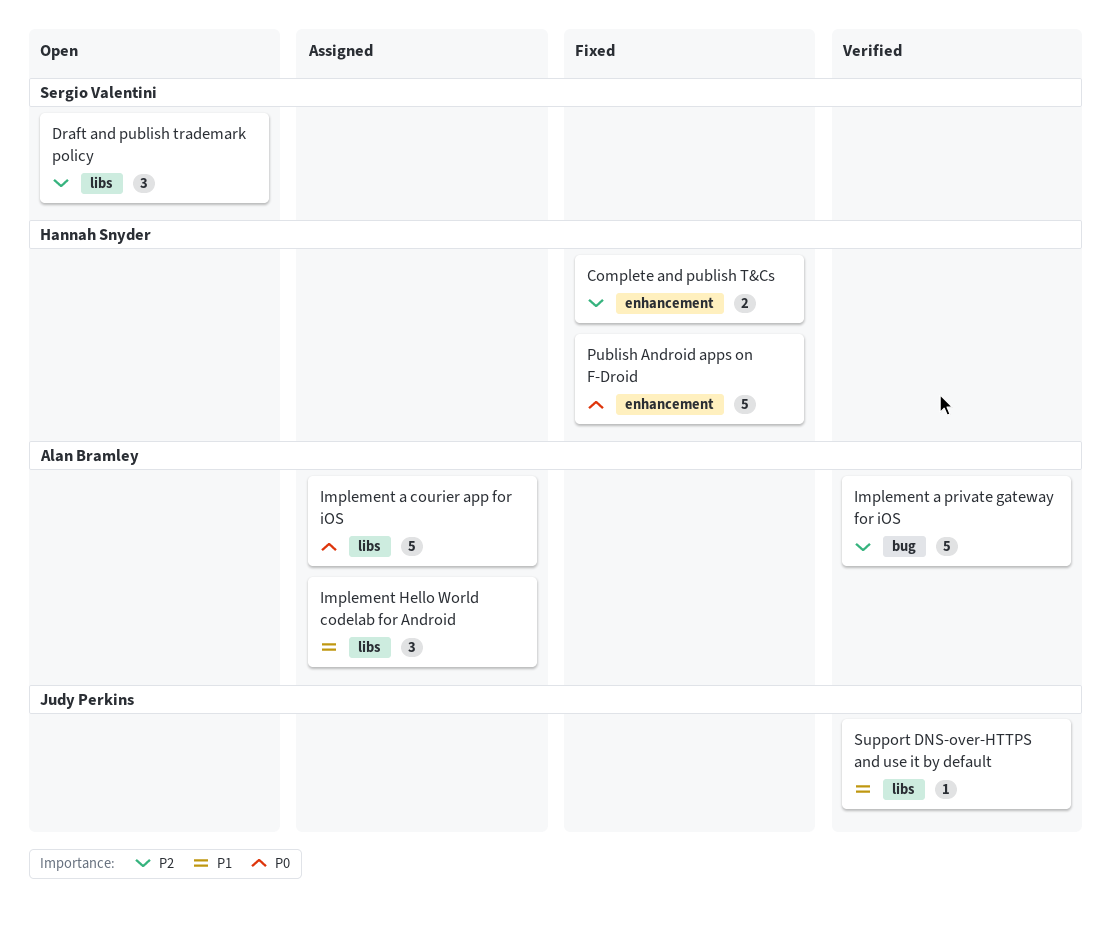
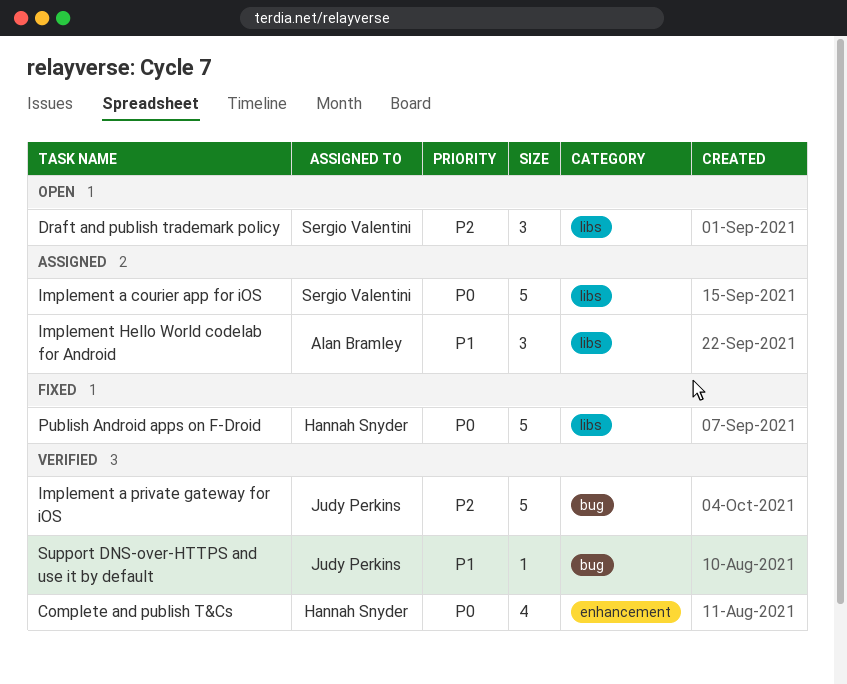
Complete and publish T&Cs, status: Fixed -> Verified
Complete and publish T&Cs, priority: P2 -> P0
Complete and publish T&Cs, estimate: 2 -> 4
Implement a courier app for iOS, owner: Alan Bramley -> Sergio Valentini
Implement a private gateway for iOS, owner: Alan Bramley -> Judy Perkins
Publish Android apps on F-Droid, label: enhancement -> libs
Support DNS-over-HTTPS and use it by default, label: libs -> bug

